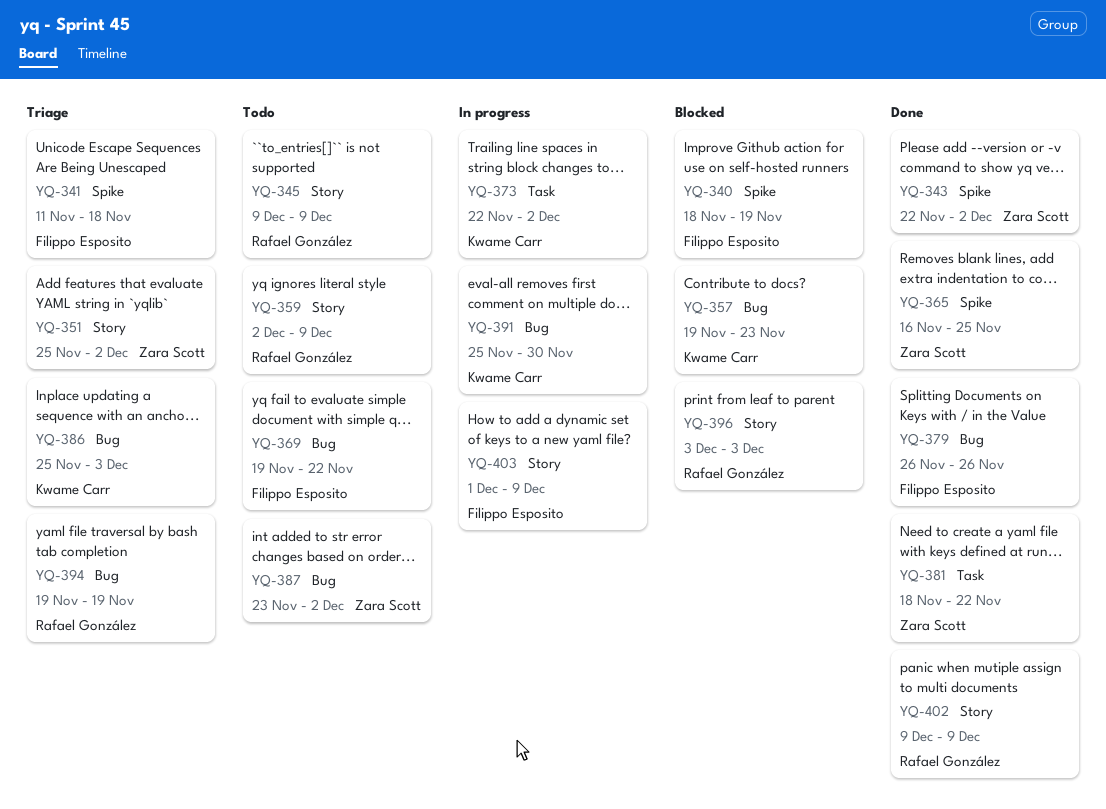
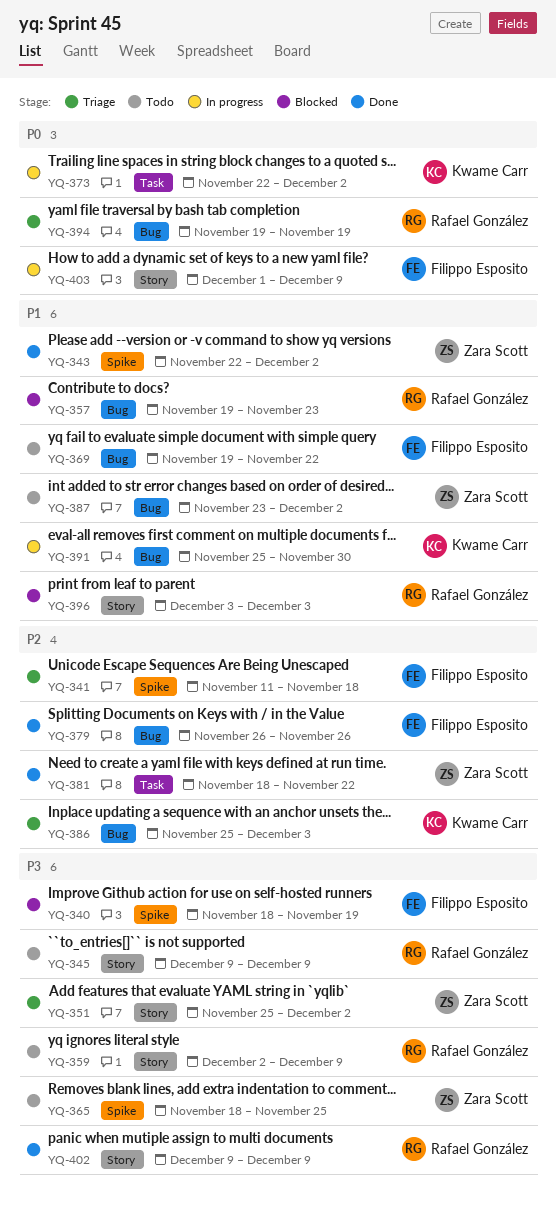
YQ-357, owner: Kwame Carr -> Rafael González
YQ-365, status: Done -> Todo
YQ-365, start: Nov 16 -> Nov 18

